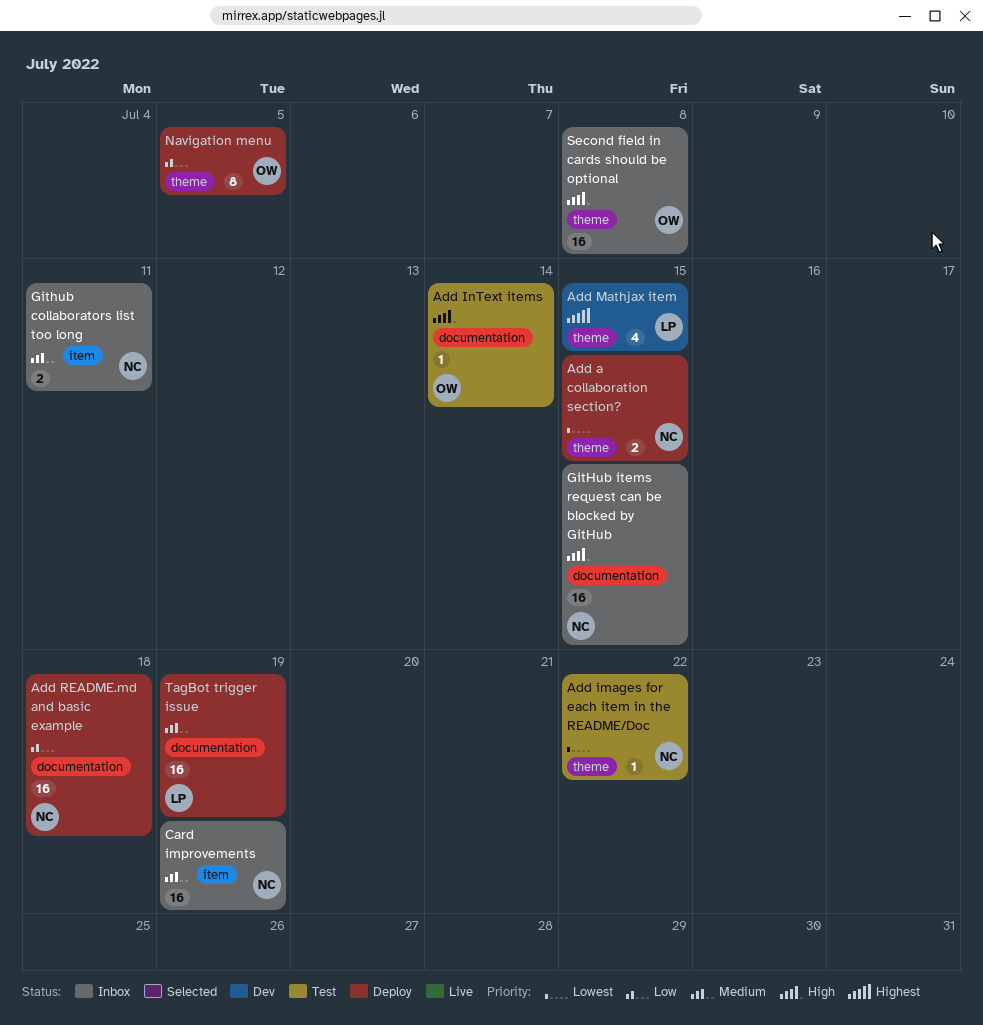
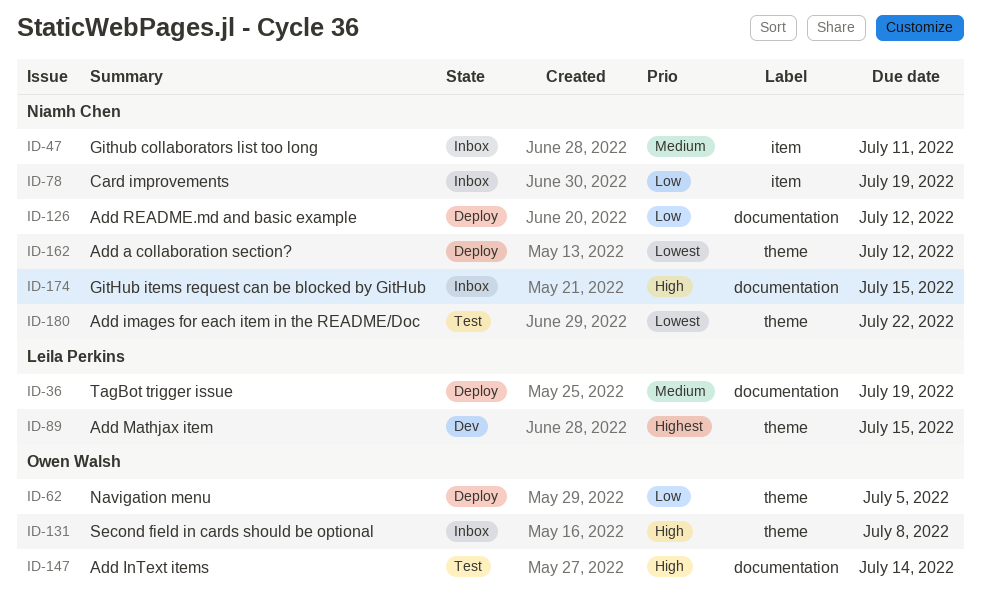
Add a collaboration section?, due: Jul 15 -> Jul 12
Add README.md and basic example, due: Jul 18 -> Jul 12
Card improvements, priority: Medium -> Low

